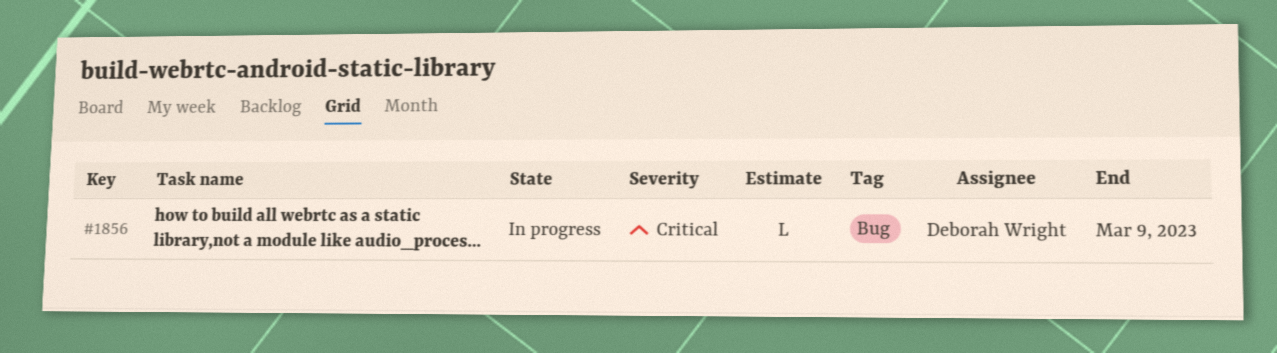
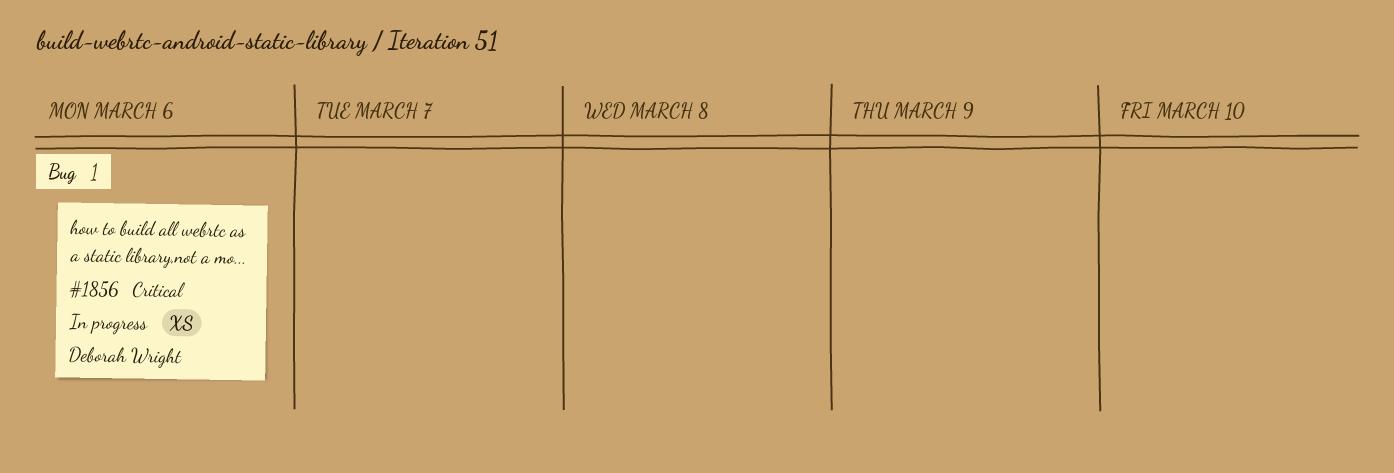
#1856, estimate: L -> XS
#1856, due: Mar 9 -> Mar 6

